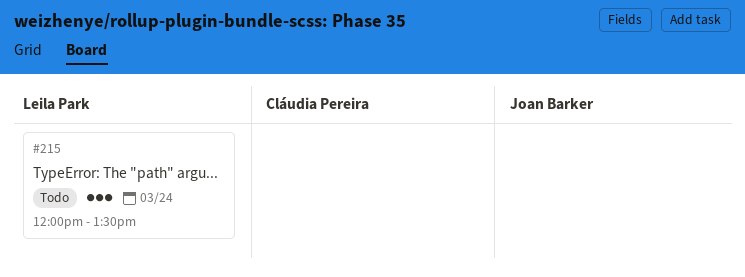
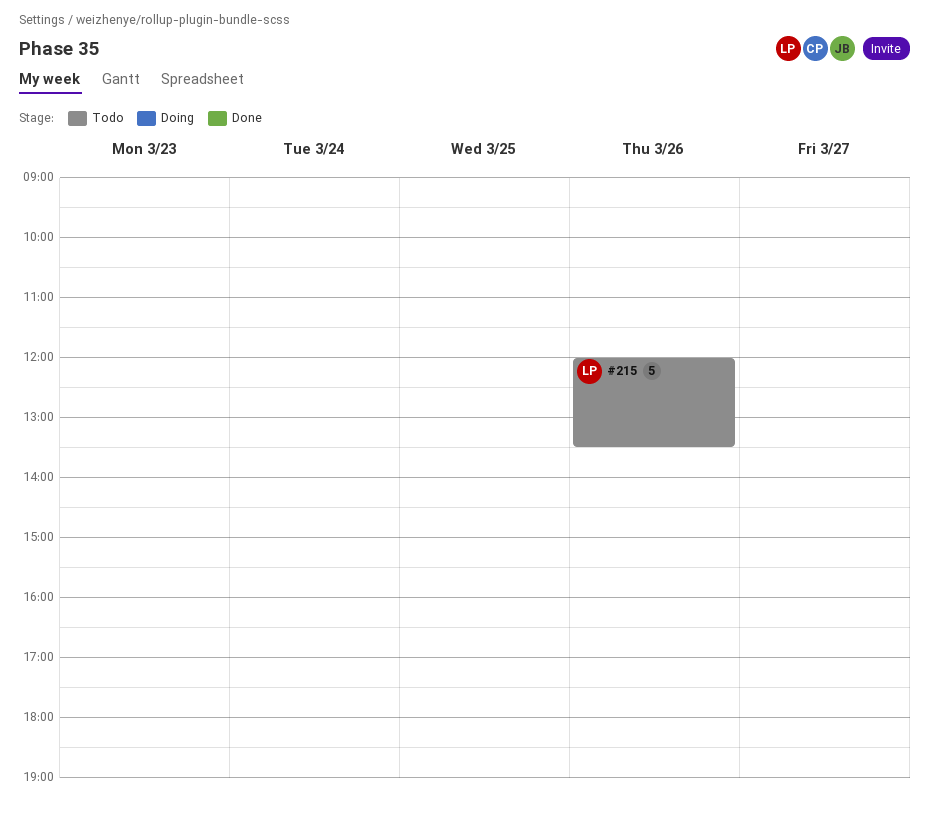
#215, estimate: 3 -> 5
#215, day: Mar 24 -> Mar 26

